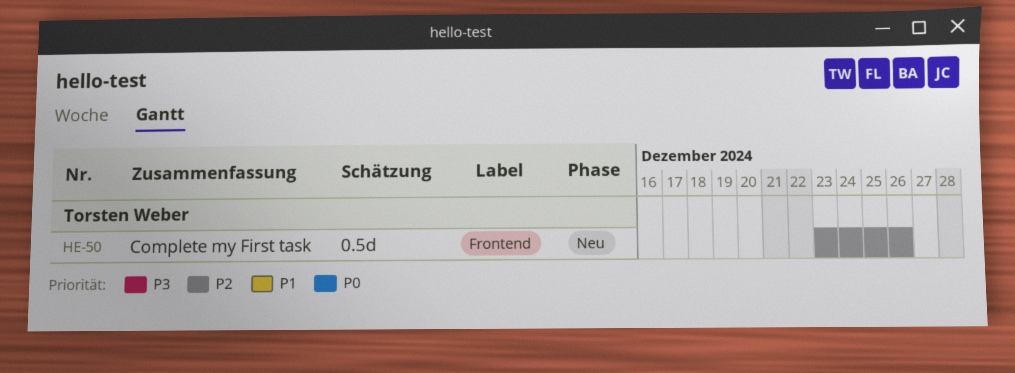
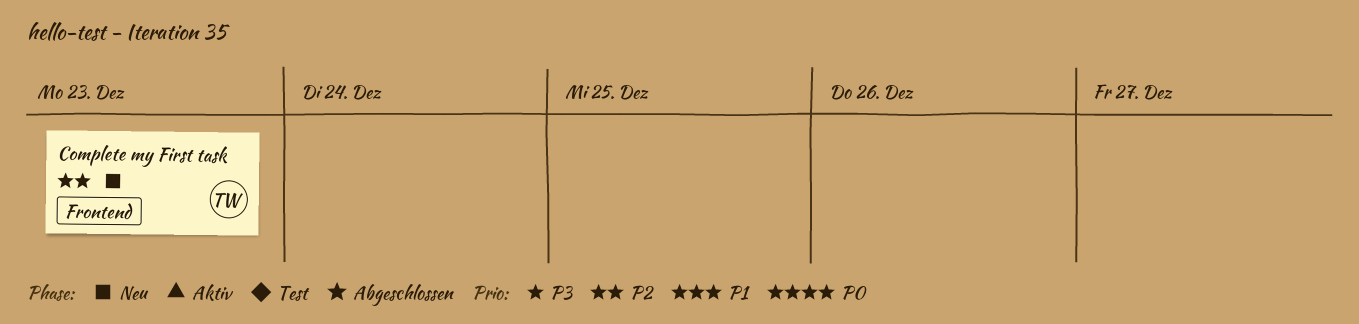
Complete my First task, due: Dec 26 -> Dec 23

